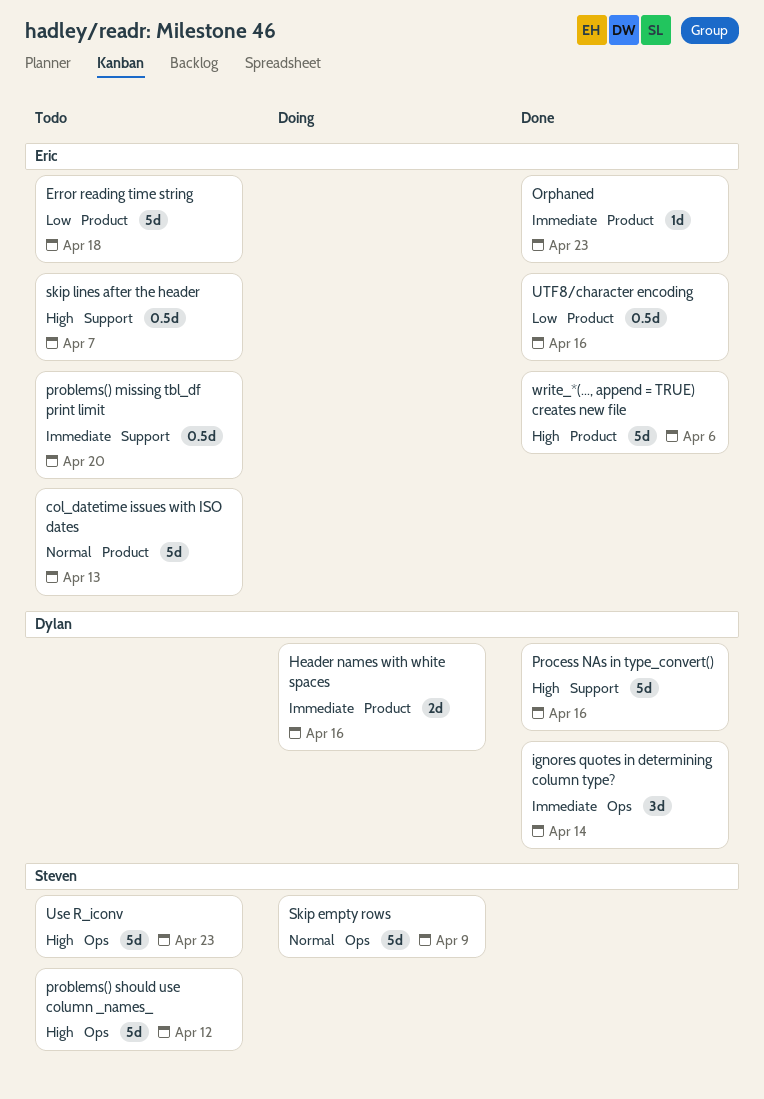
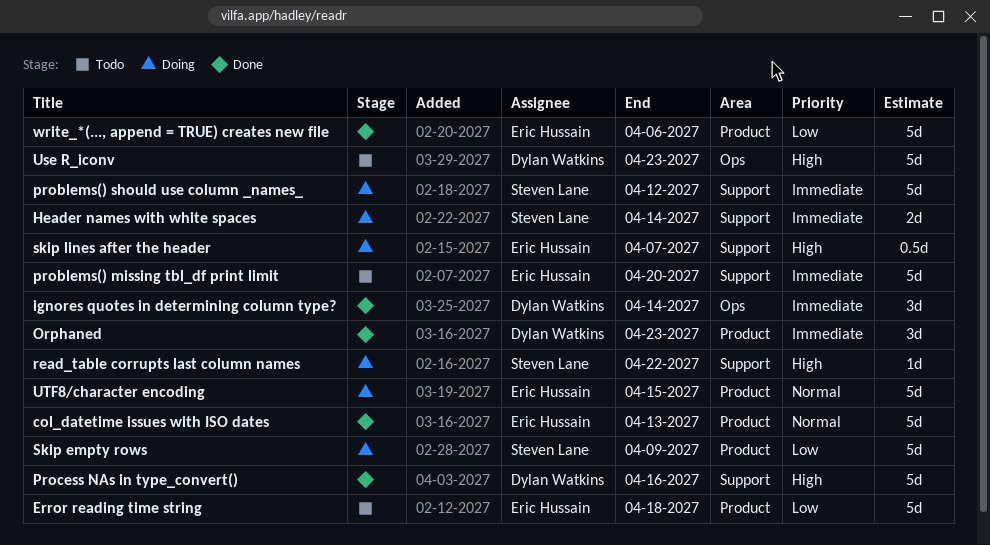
col_datetime issues with ISO dates, status: Todo -> Done
Header names with white spaces, owner: Dylan Watkins -> Steven Lane
Header names with white spaces, label: Product -> Support
Header names with white spaces, due: Apr 16 -> Apr 14
Orphaned, owner: Eric Hussain -> Dylan Watkins
Orphaned, estimate: 1d -> 3d
problems() missing tbl_df print limit, estimate: 0.5d -> 5d
problems() should use column _names_, status: Todo -> Doing
problems() should use column _names_, priority: High -> Immediate
problems() should use column _names_, label: Ops -> Support
read_table corrupts last column names: none -> present
Skip empty rows, priority: Normal -> Low
Skip empty rows, label: Ops -> Product
skip lines after the header, status: Todo -> Doing
Use R_iconv, owner: Steven Lane -> Dylan Watkins
UTF8/character encoding, status: Done -> Doing
UTF8/character encoding, priority: Low -> Normal
UTF8/character encoding, estimate: 0.5d -> 5d
UTF8/character encoding, due: Apr 16 -> Apr 15
write_*(..., append = TRUE) creates new file, priority: High -> Low

